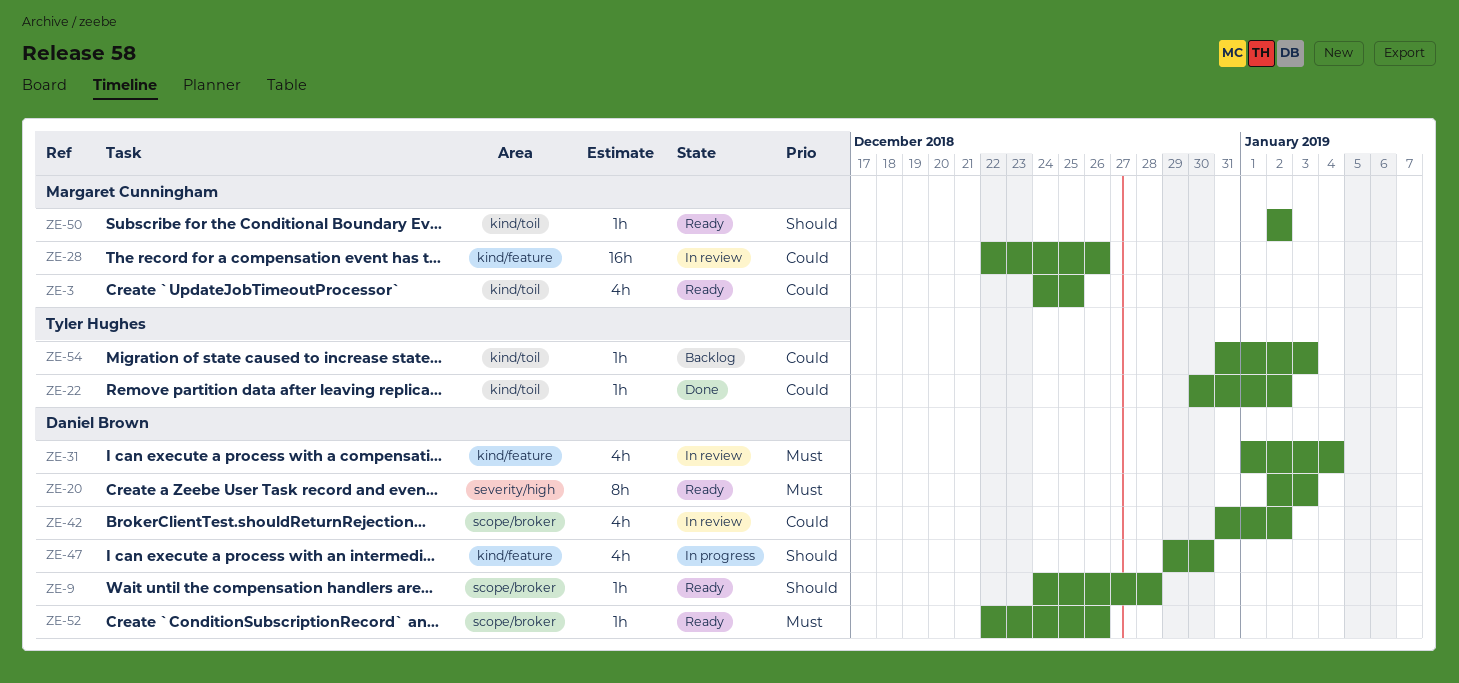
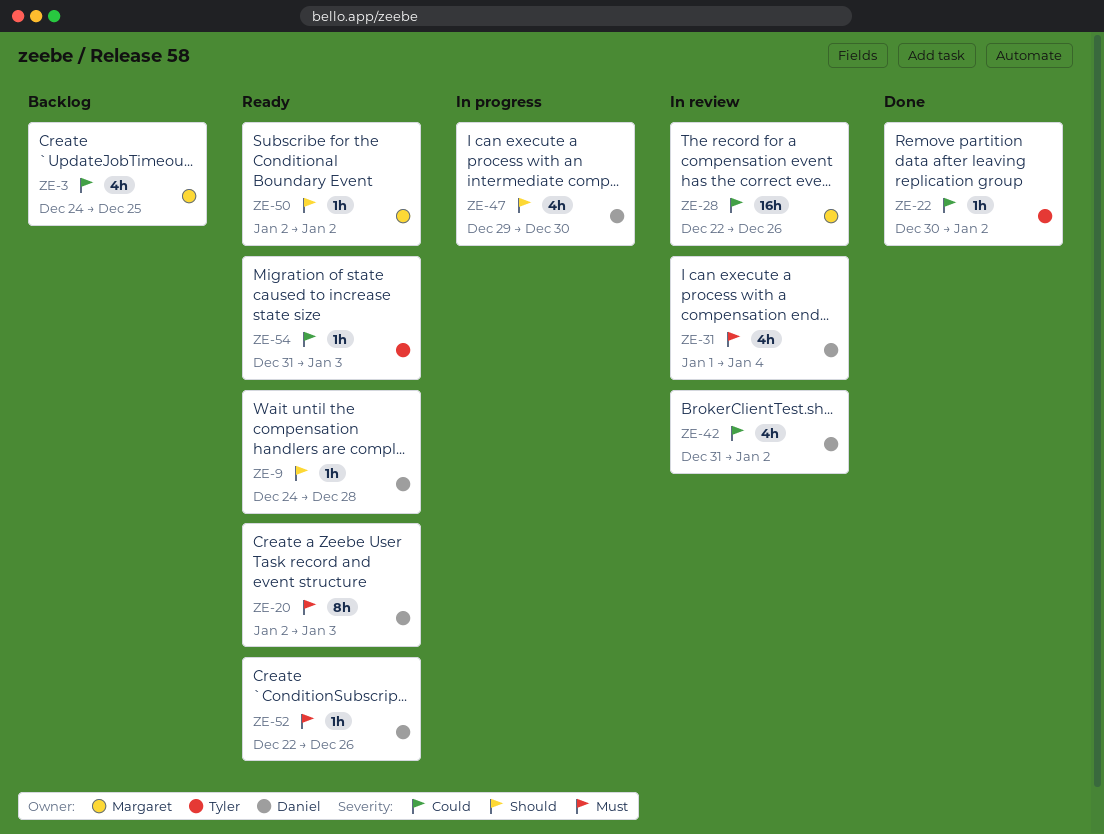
ZE-3, status: Ready -> Backlog
ZE-54, status: Backlog -> Ready

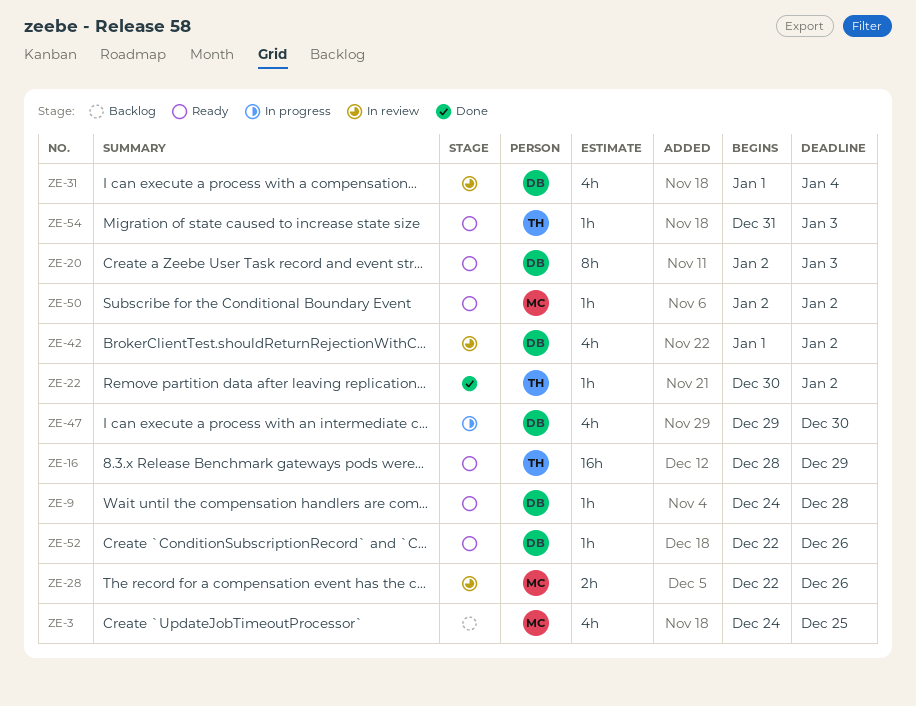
ZE-16: none -> present
ZE-28, estimate: 16h -> 2h
ZE-42, start: Dec 31 -> Jan 1

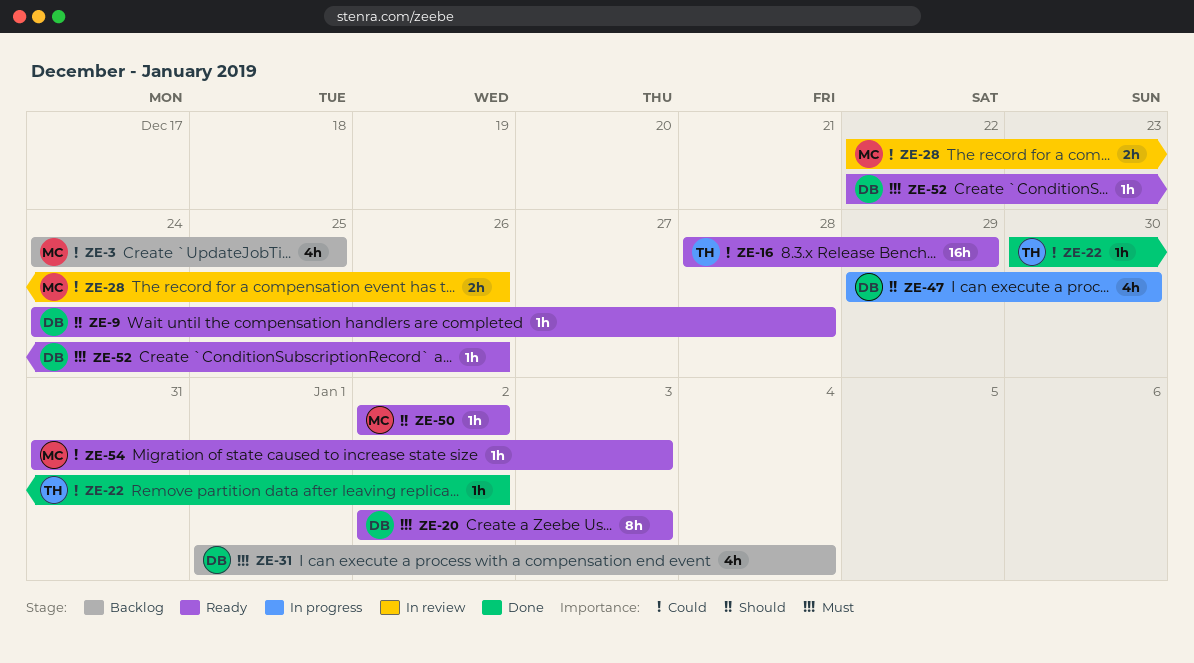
ZE-31, status: In review -> Backlog
ZE-42: present -> none
ZE-54, owner: TH -> MC

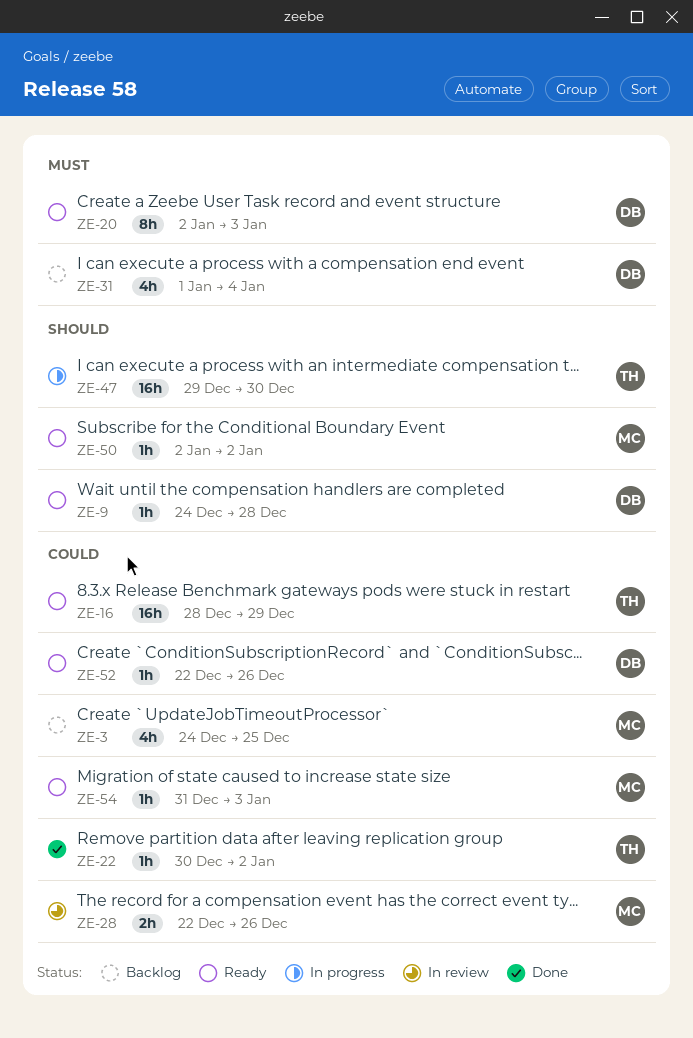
ZE-47, owner: DB -> TH
ZE-47, estimate: 4h -> 16h
ZE-52, priority: Must -> Could

